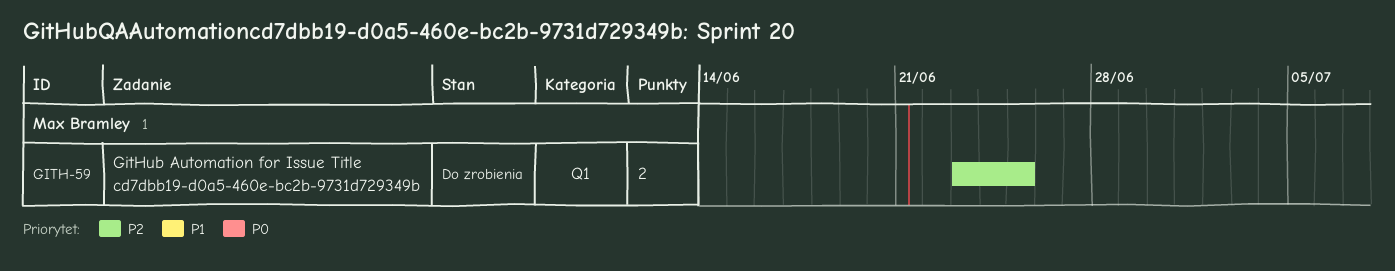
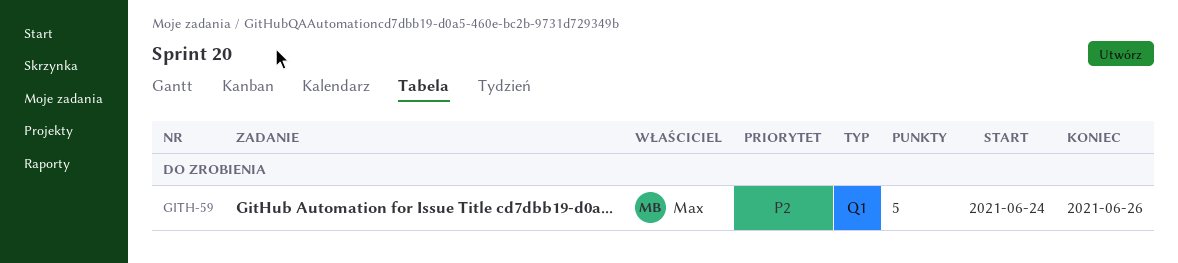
GITH-59, estimate: 2 -> 5
GITH-59, start: Jun 23 -> Jun 24
GITH-59, due: Jun 25 -> Jun 26

